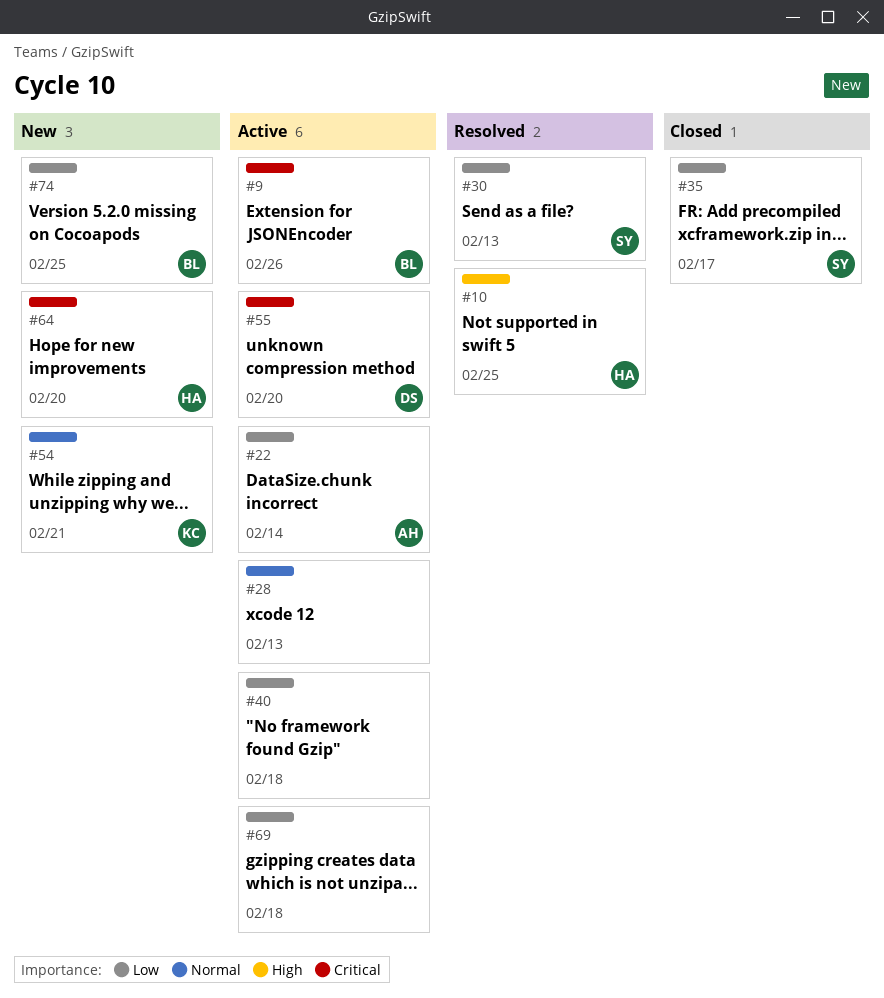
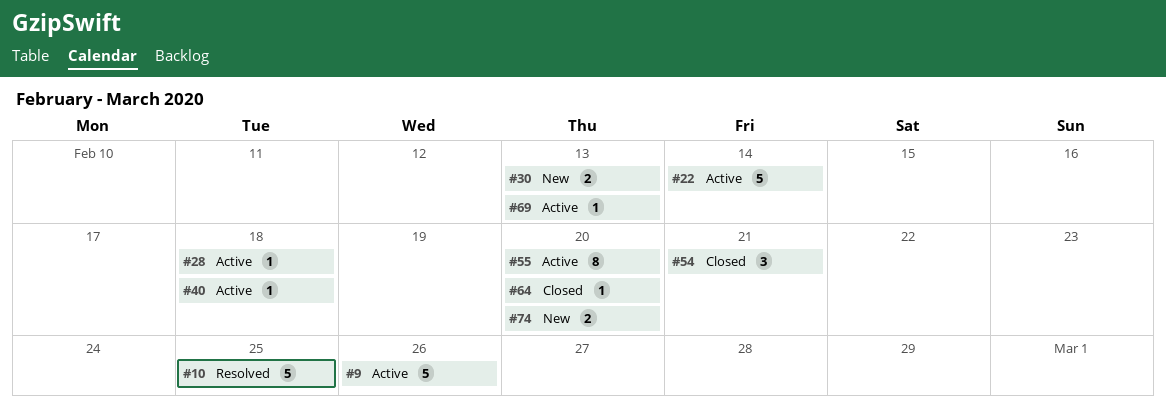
#28, due: Feb 13 -> Feb 18
#30, status: Resolved -> New
#35: present -> none
#54, status: New -> Closed
#64, status: New -> Closed
#69, due: Feb 18 -> Feb 13
#74, due: Feb 25 -> Feb 20

